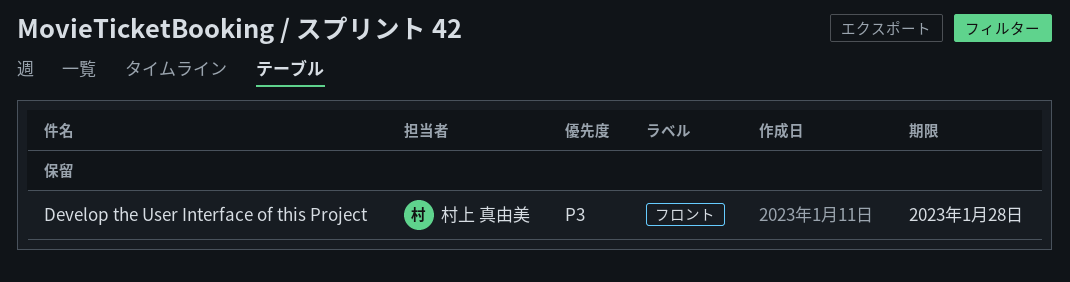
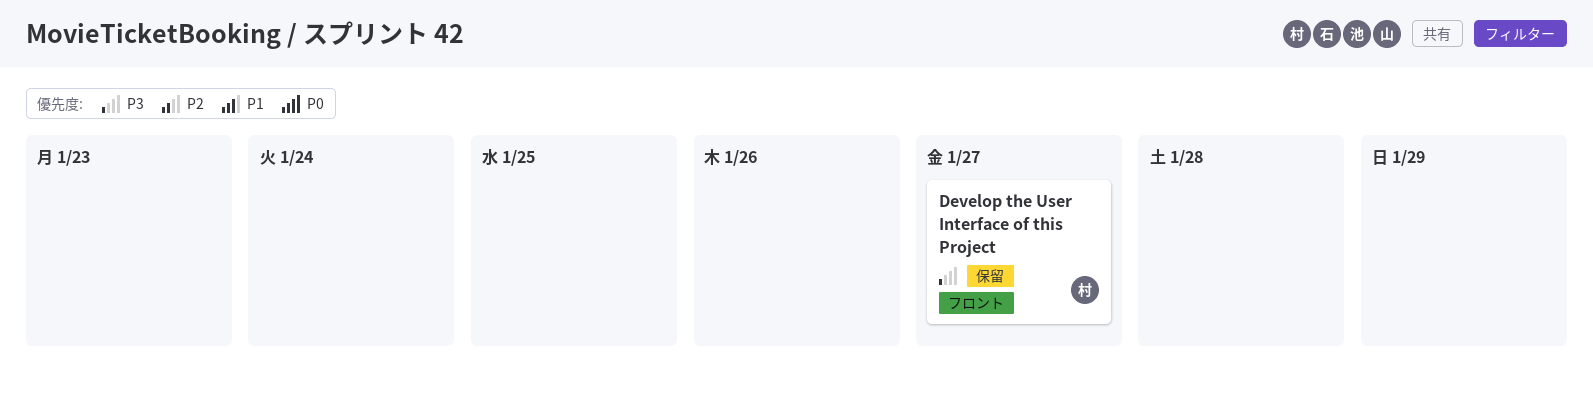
Develop the User Interface of this Project, due: Jan 28 -> Jan 27

